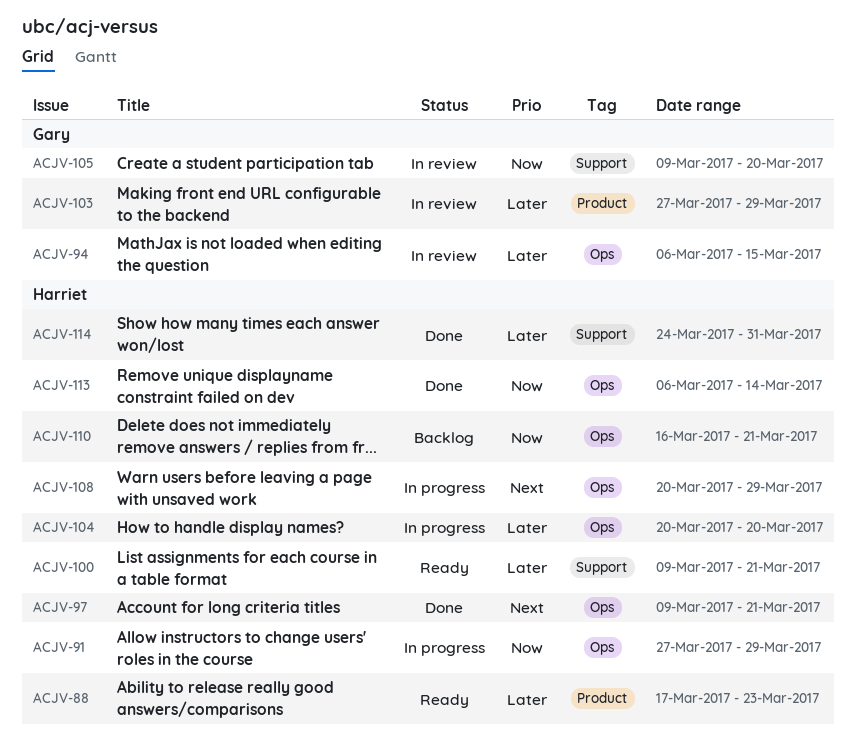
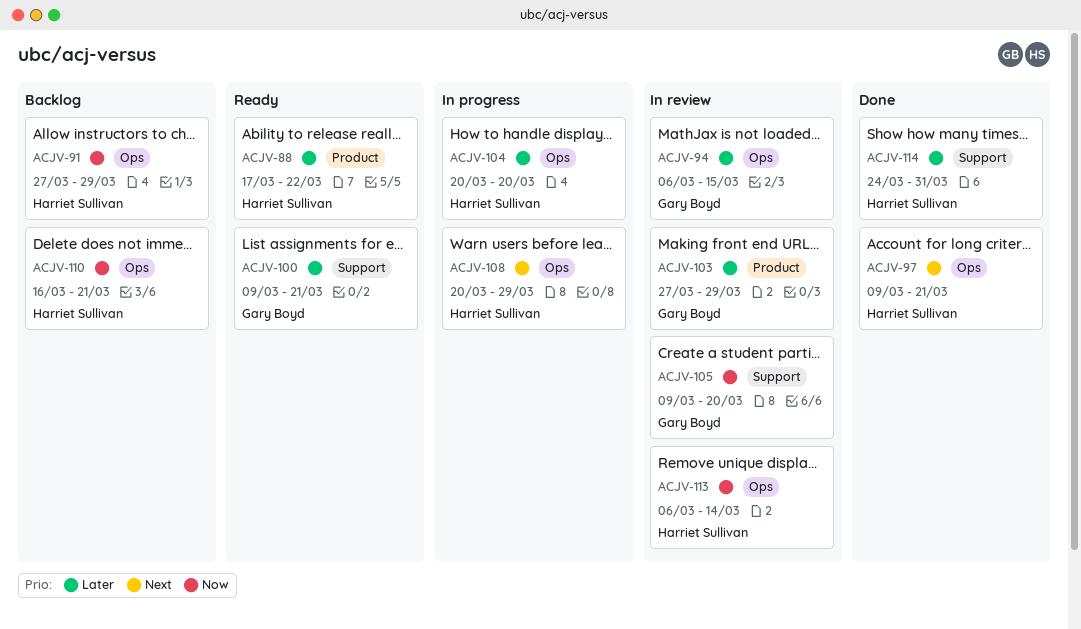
ACJV-88, due: Mar 23 -> Mar 22
ACJV-91, status: In progress -> Backlog
ACJV-100, owner: Harriet Sullivan -> Gary Boyd
ACJV-113, status: Done -> In review

